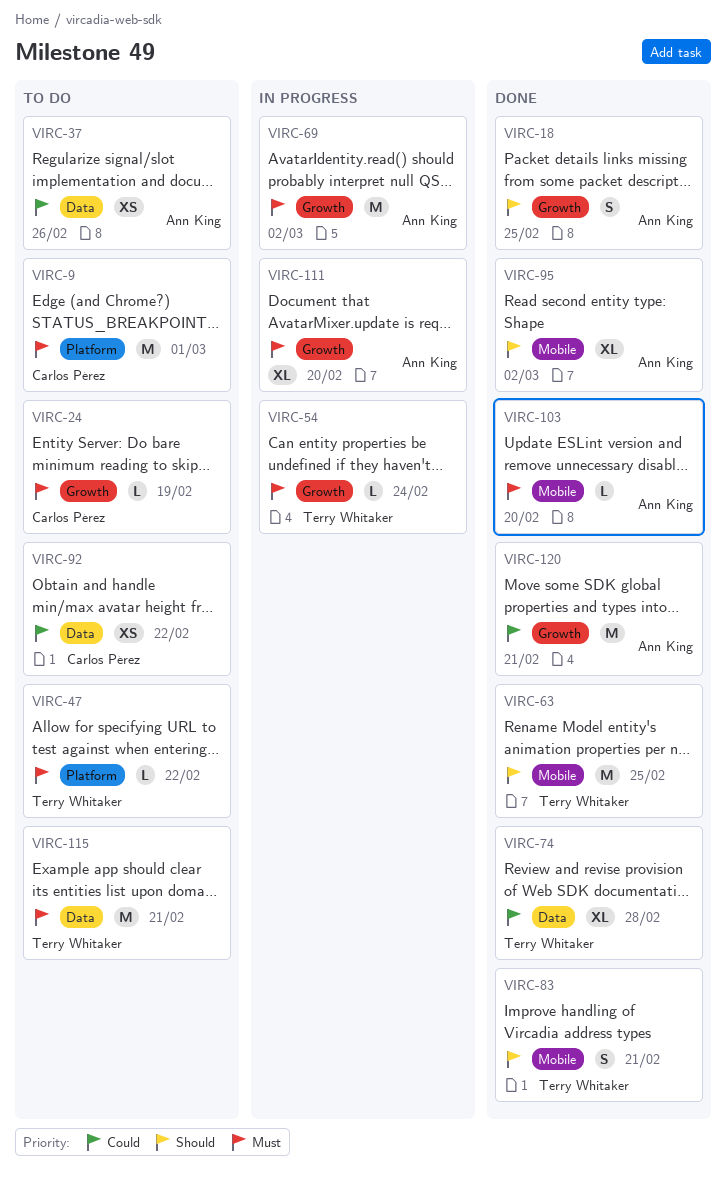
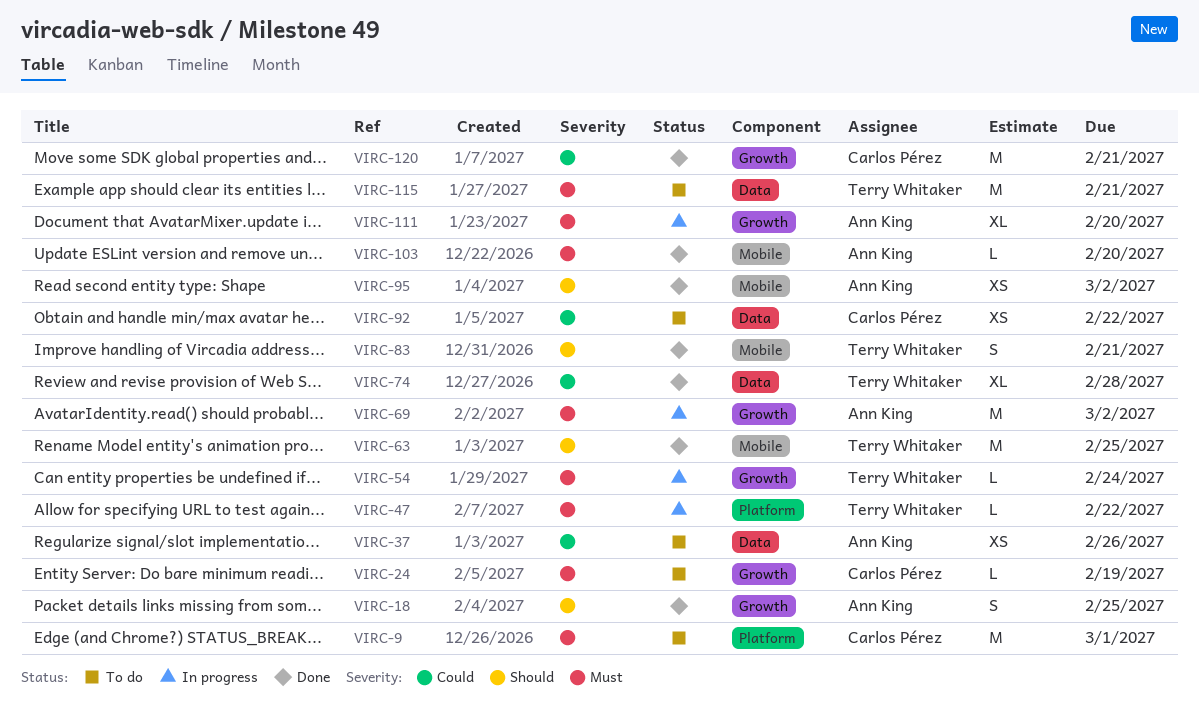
VIRC-47, status: To do -> In progress
VIRC-95, estimate: XL -> XS
VIRC-120, owner: Ann King -> Carlos Pérez

